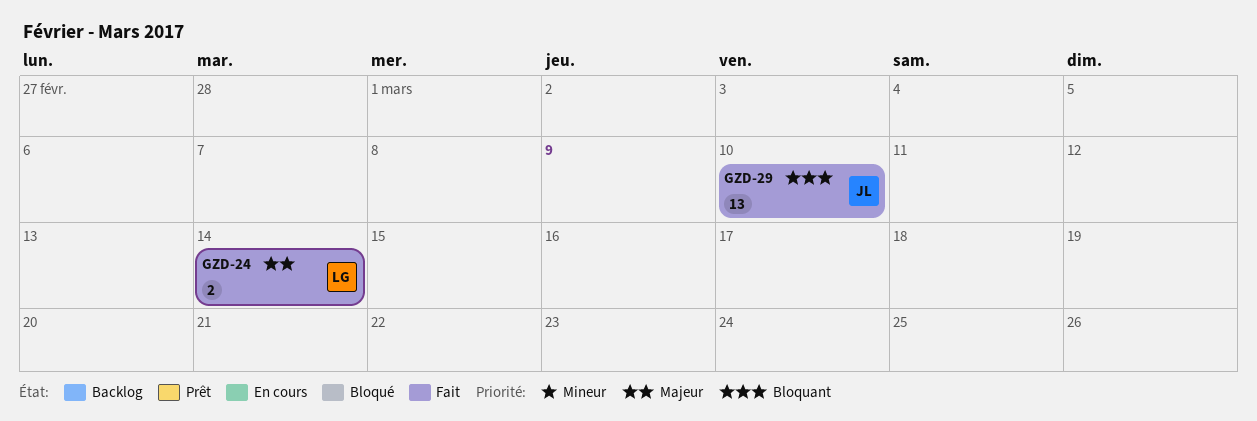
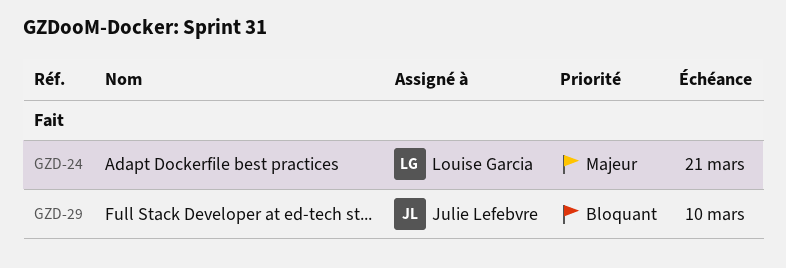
GZD-24, due: Mar 14 -> Mar 21

